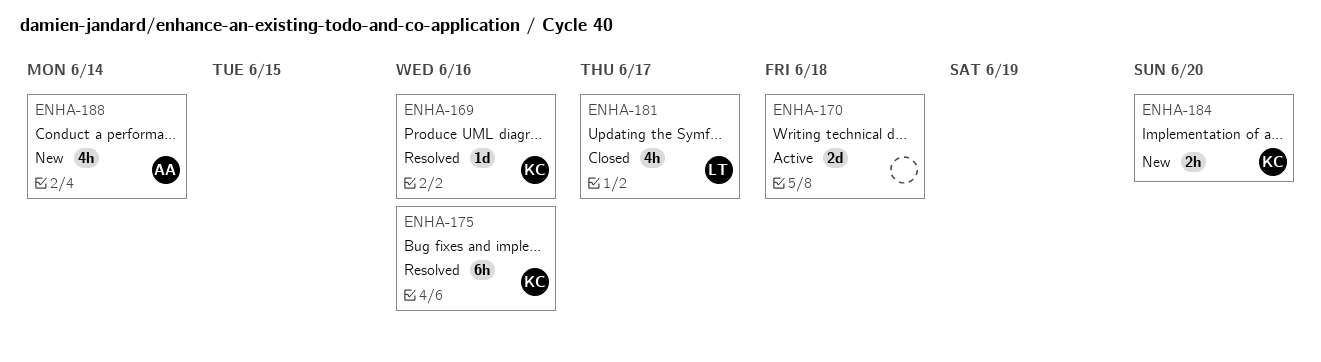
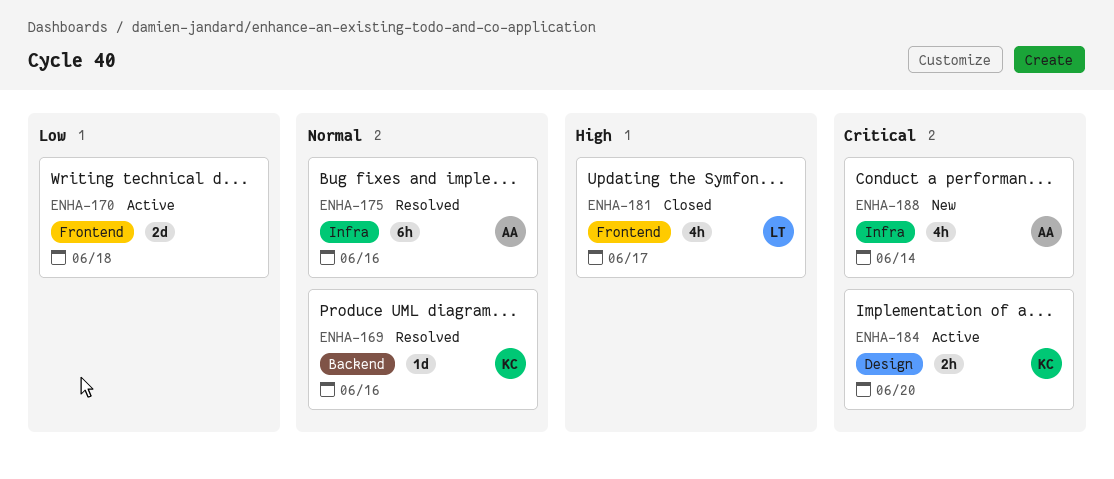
ENHA-175, owner: KC -> AA
ENHA-184, status: New -> Active

